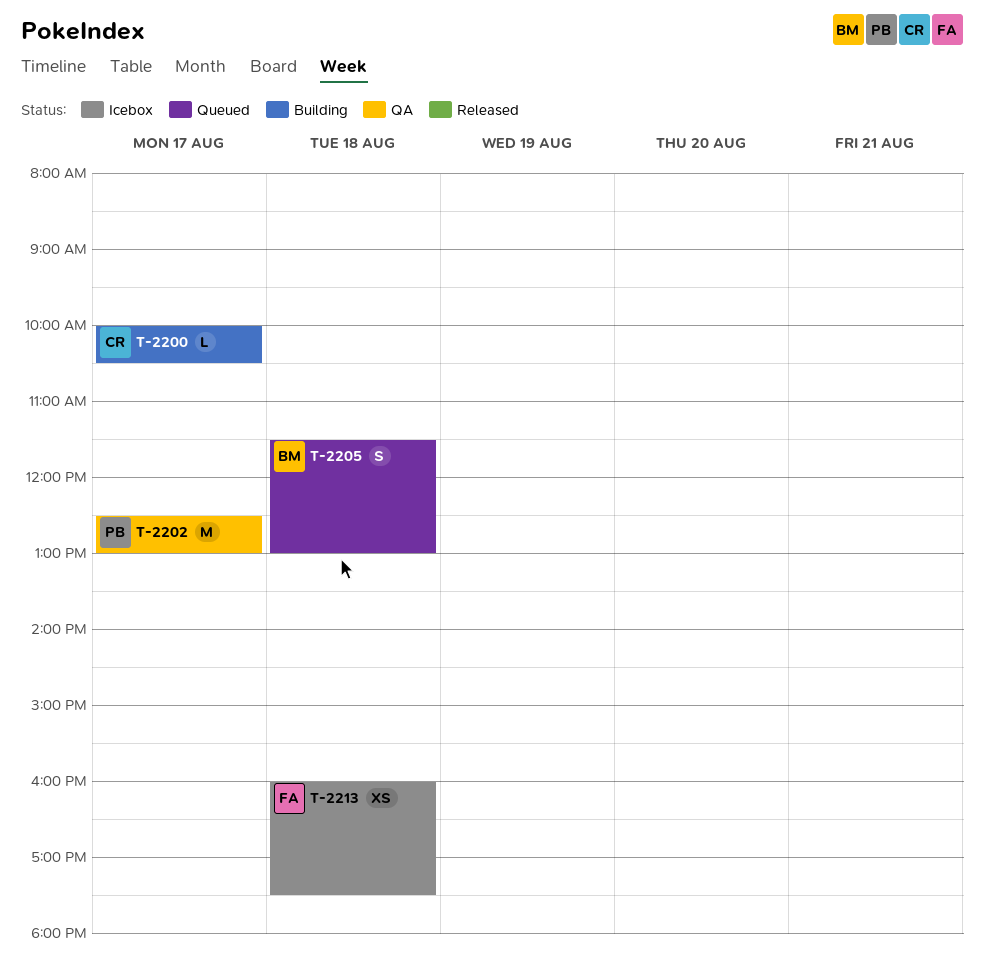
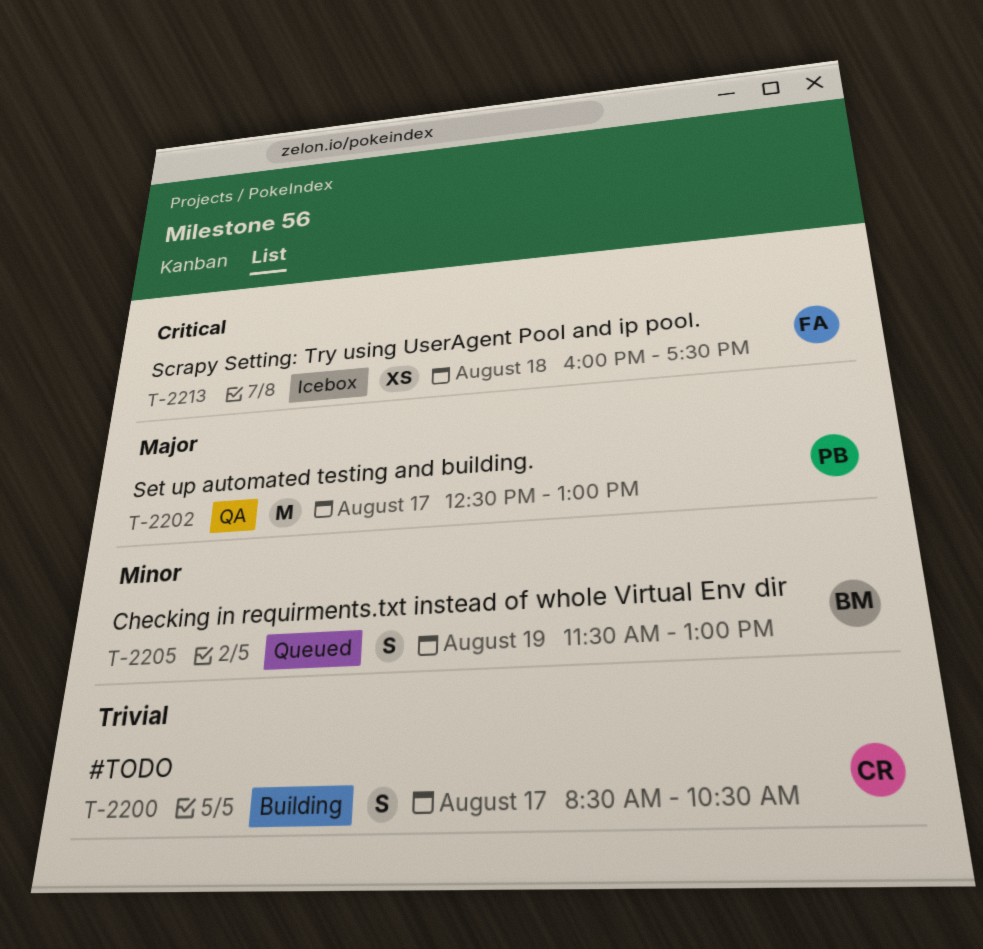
T-2200, estimate: L -> S
T-2200, begins: 10:00 -> 08:30
T-2205, day: Aug 18 -> Aug 19

